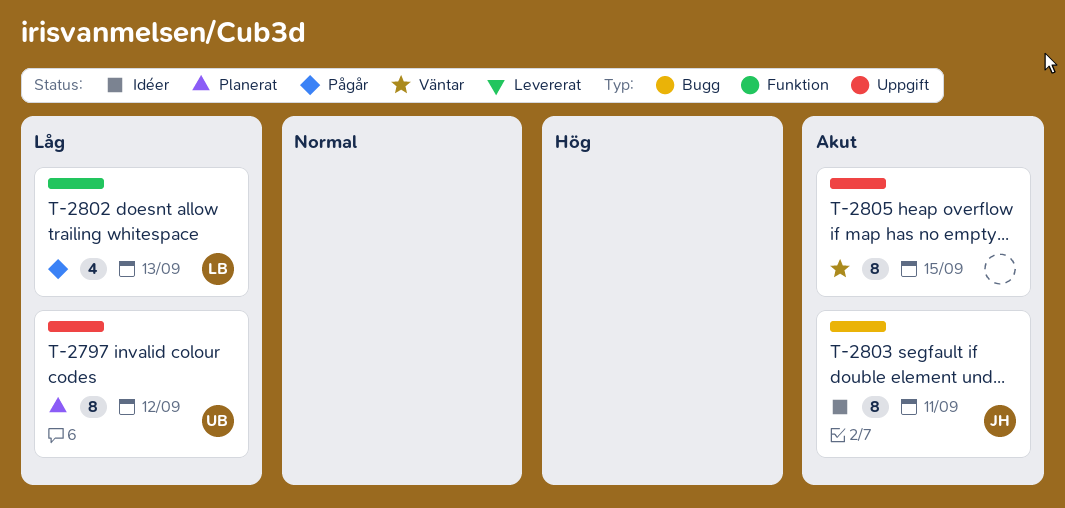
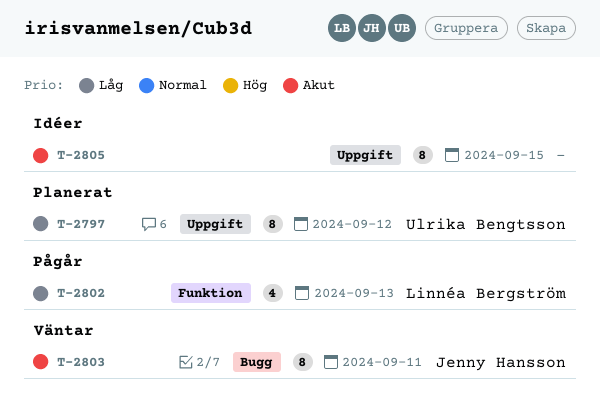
T-2803, status: Idéer -> Väntar
T-2805, status: Väntar -> Idéer

